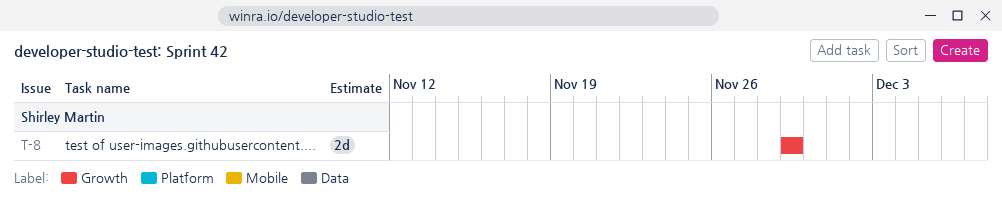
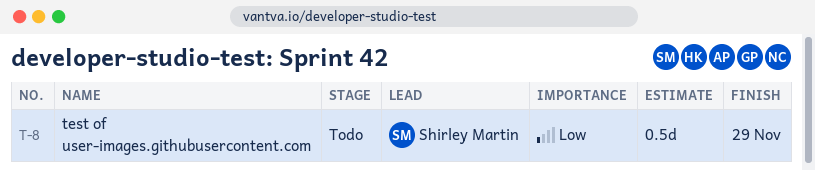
T-8, estimate: 2d -> 0.5d

